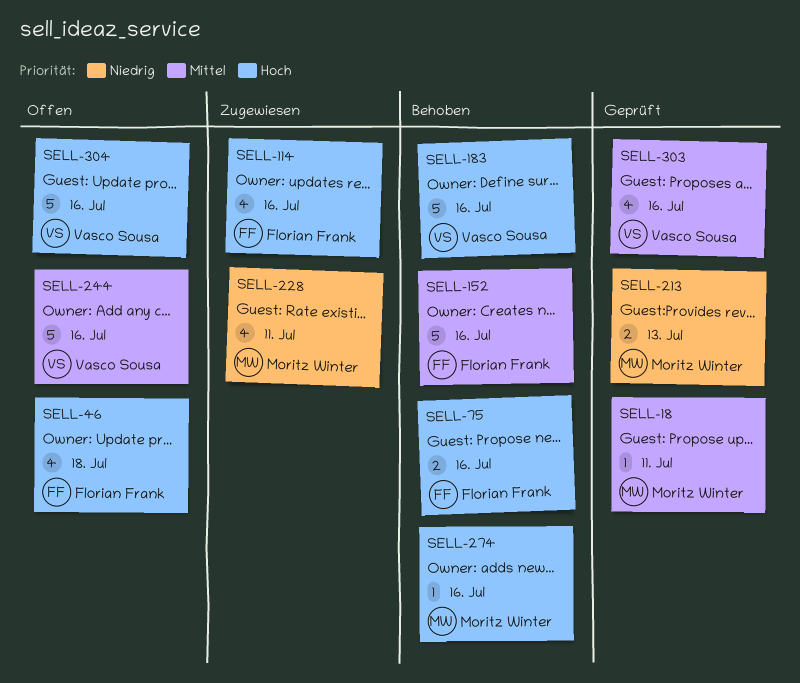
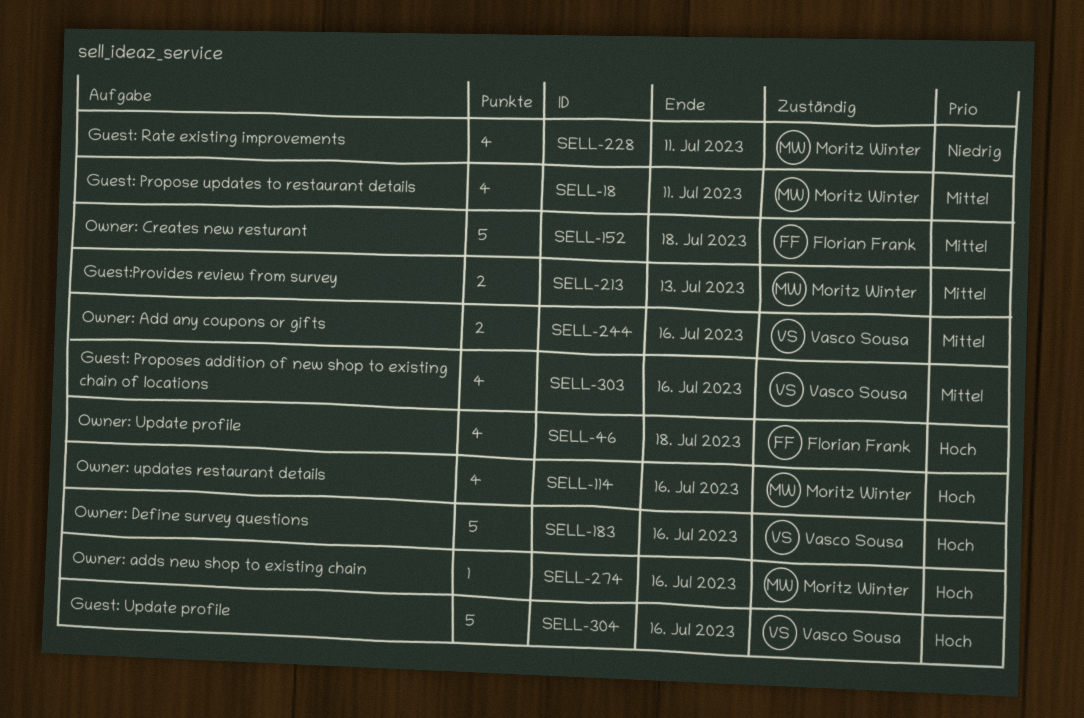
SELL-18, estimate: 1 -> 4
SELL-75: present -> none
SELL-114, owner: Florian Frank -> Moritz Winter
SELL-152, due: Jul 16 -> Jul 18
SELL-213, priority: Niedrig -> Mittel
SELL-244, estimate: 5 -> 2

